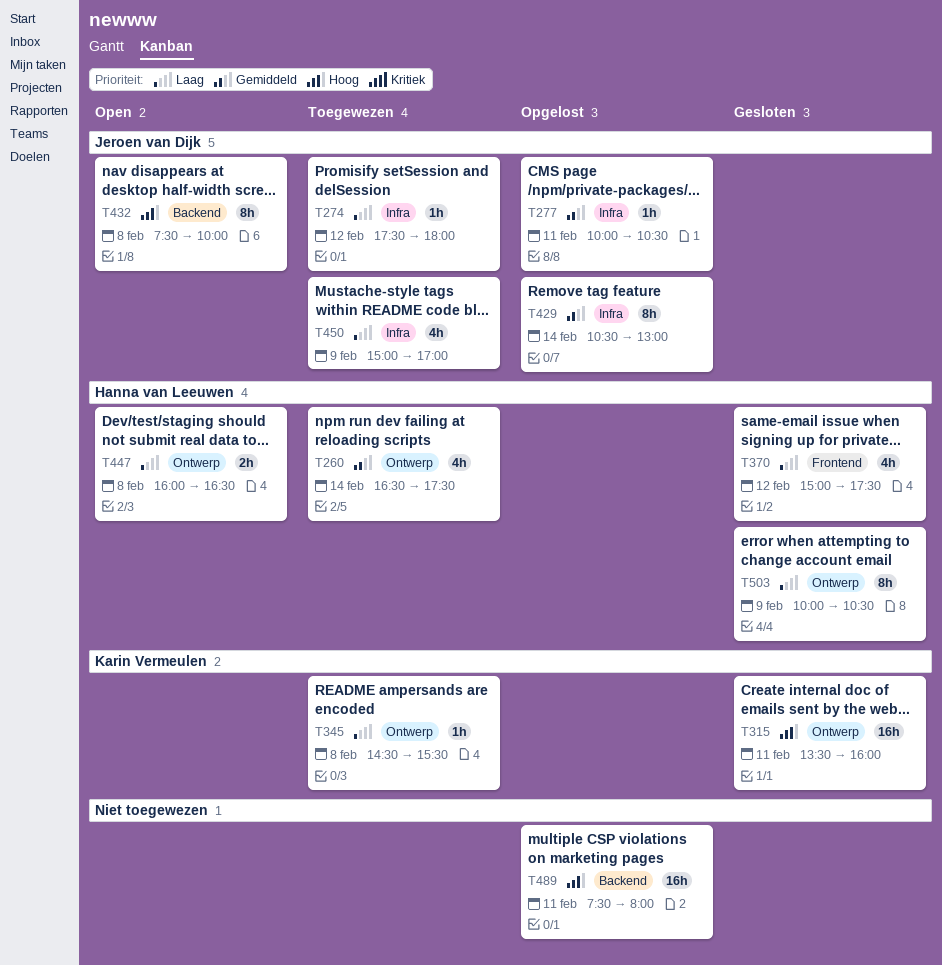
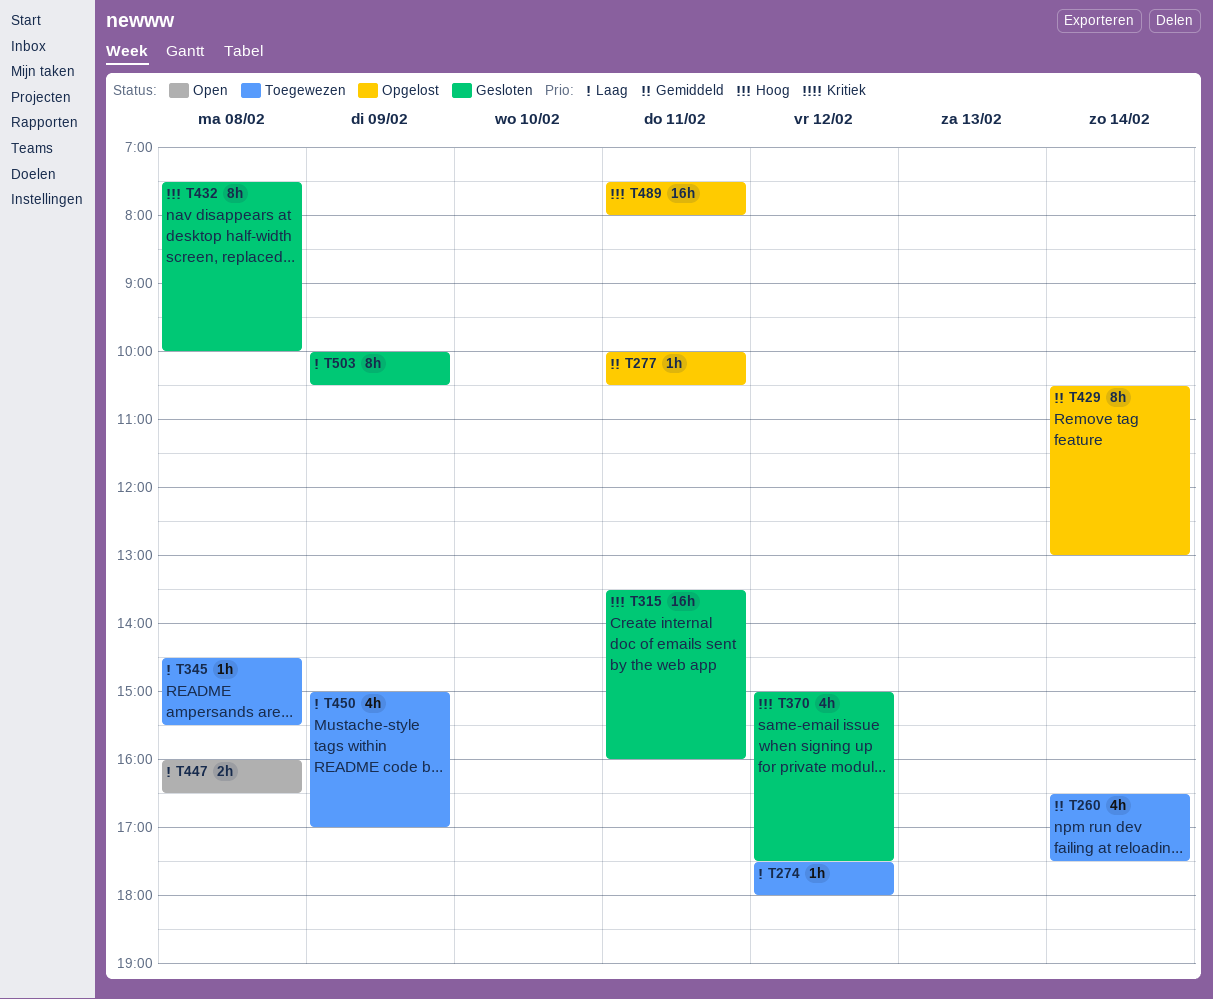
T370, priority: Laag -> Hoog
T432, status: Open -> Gesloten

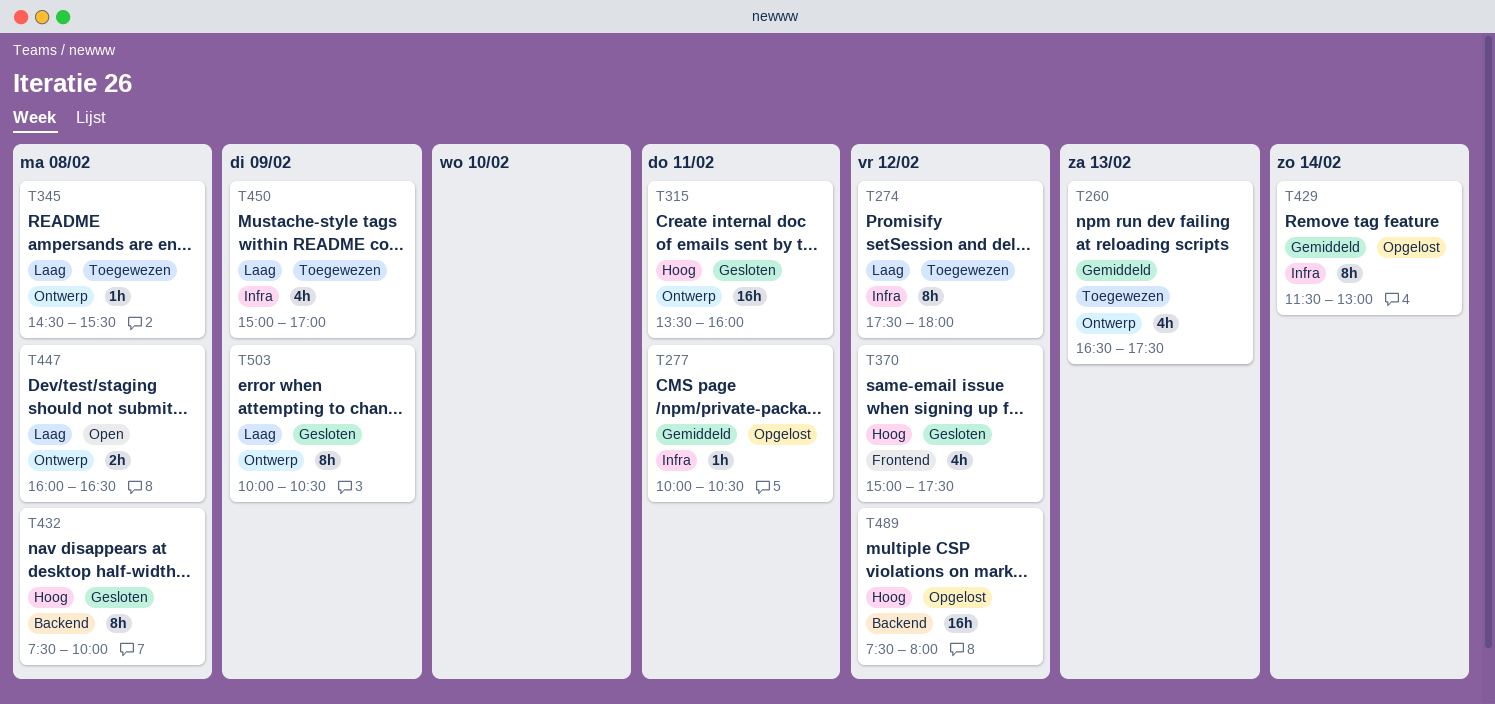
T260, day: Feb 14 -> Feb 13
T274, estimate: 1h -> 8h
T429, begins: 10:30 -> 11:30
T489, day: Feb 11 -> Feb 12

